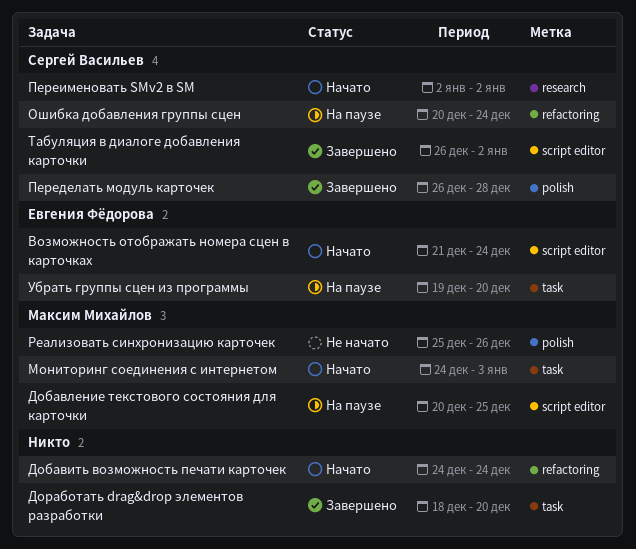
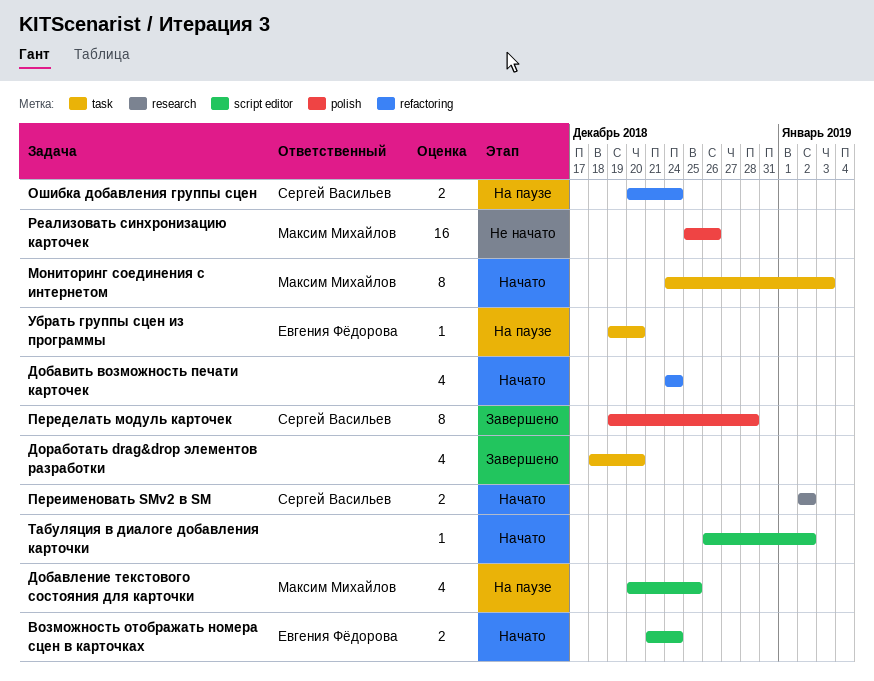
Переделать модуль карточек, start: Dec 26 -> Dec 19
Табуляция в диалоге добавления карточки, status: Завершено -> Начато
Табуляция в диалоге добавления карточки, owner: Сергей Васильев -> none

